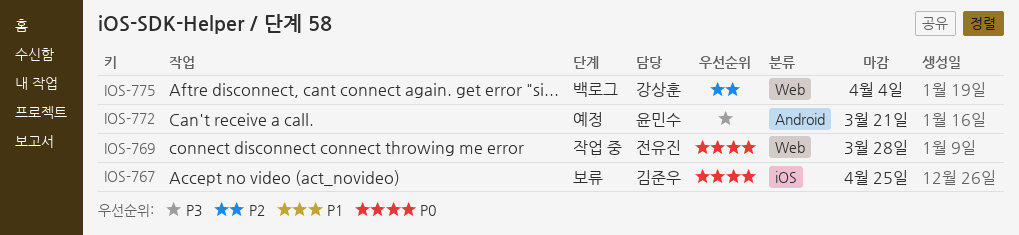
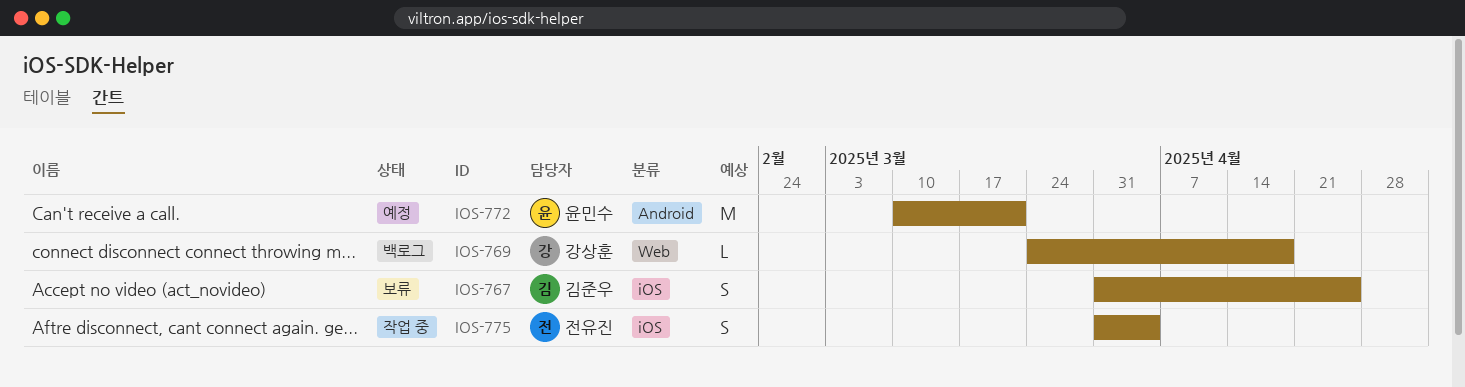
IOS-769, status: 작업 중 -> 백로그
IOS-769, owner: 전유진 -> 강상훈
IOS-769, due: Mar 28 -> Apr 18
IOS-775, status: 백로그 -> 작업 중
IOS-775, owner: 강상훈 -> 전유진
IOS-775, label: Web -> iOS

